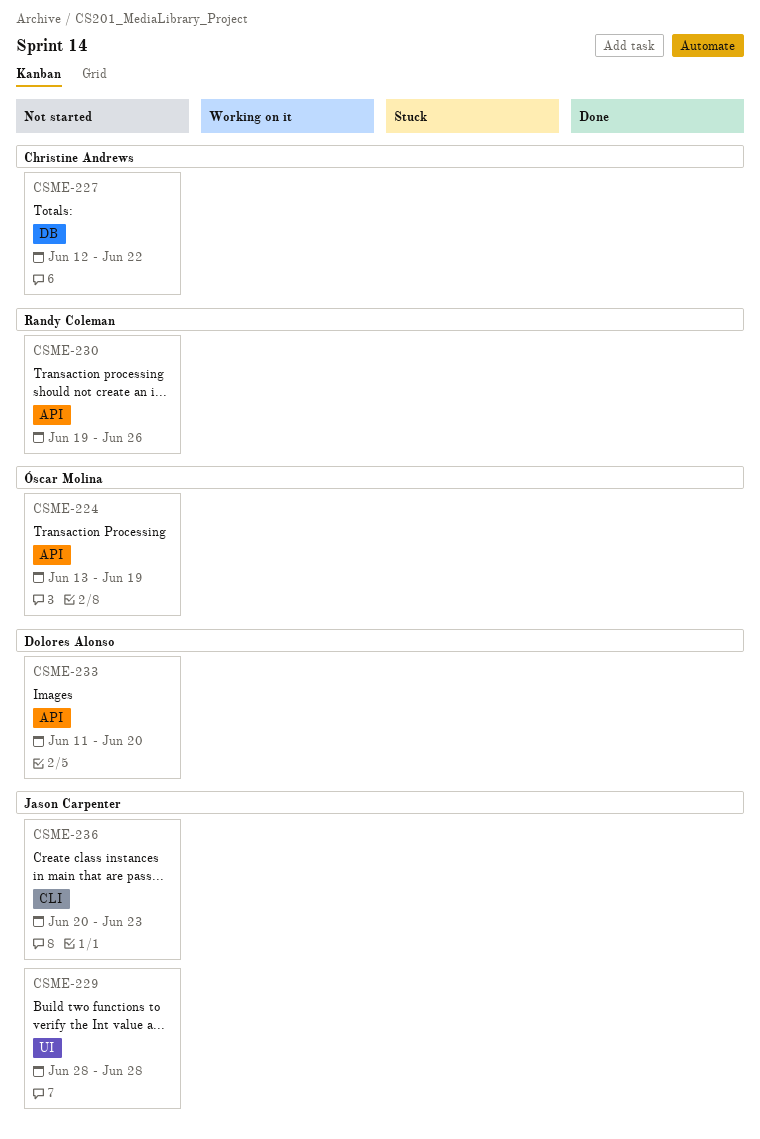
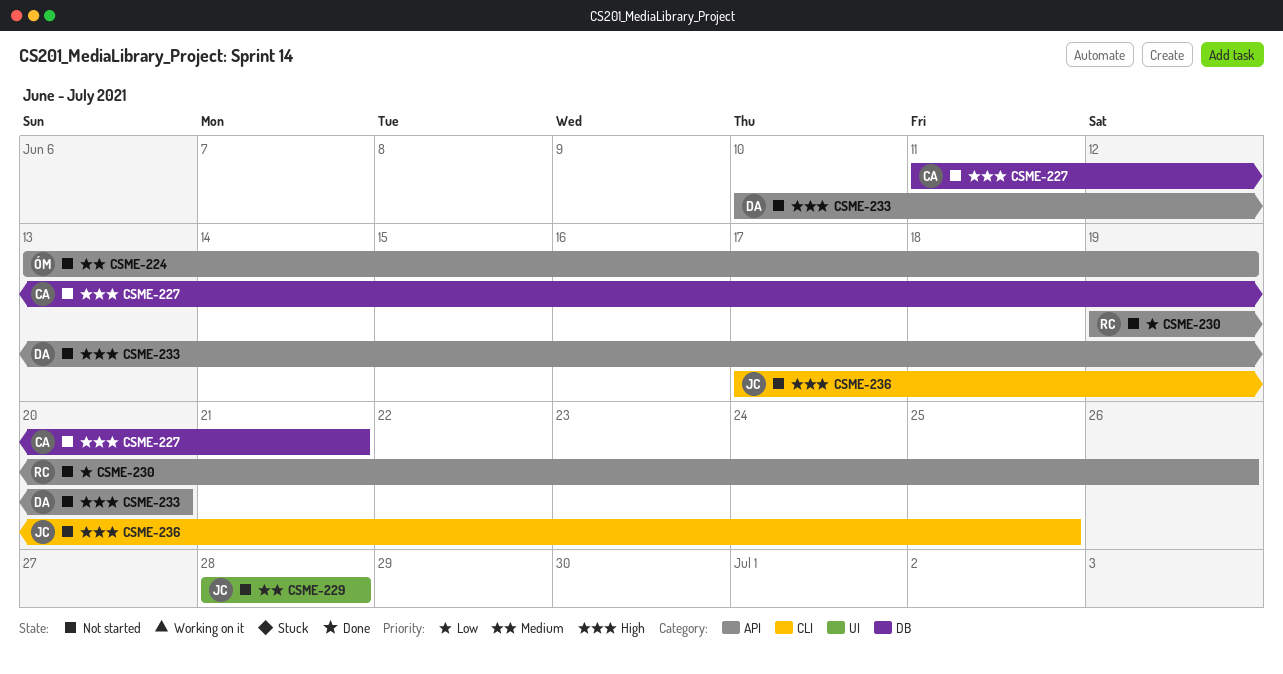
CSME-227, start: Jun 12 -> Jun 11
CSME-227, due: Jun 22 -> Jun 21
CSME-233, start: Jun 11 -> Jun 10
CSME-236, start: Jun 20 -> Jun 17
CSME-236, due: Jun 23 -> Jun 25

